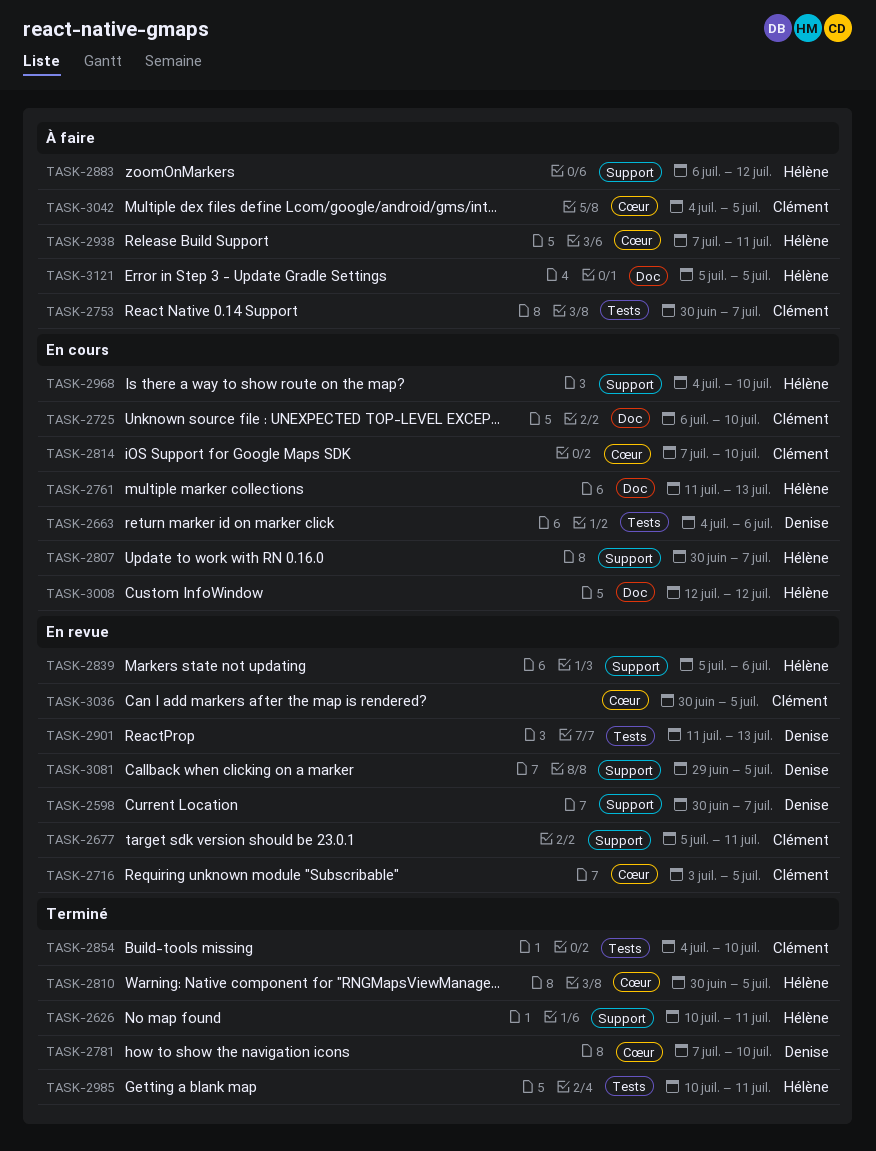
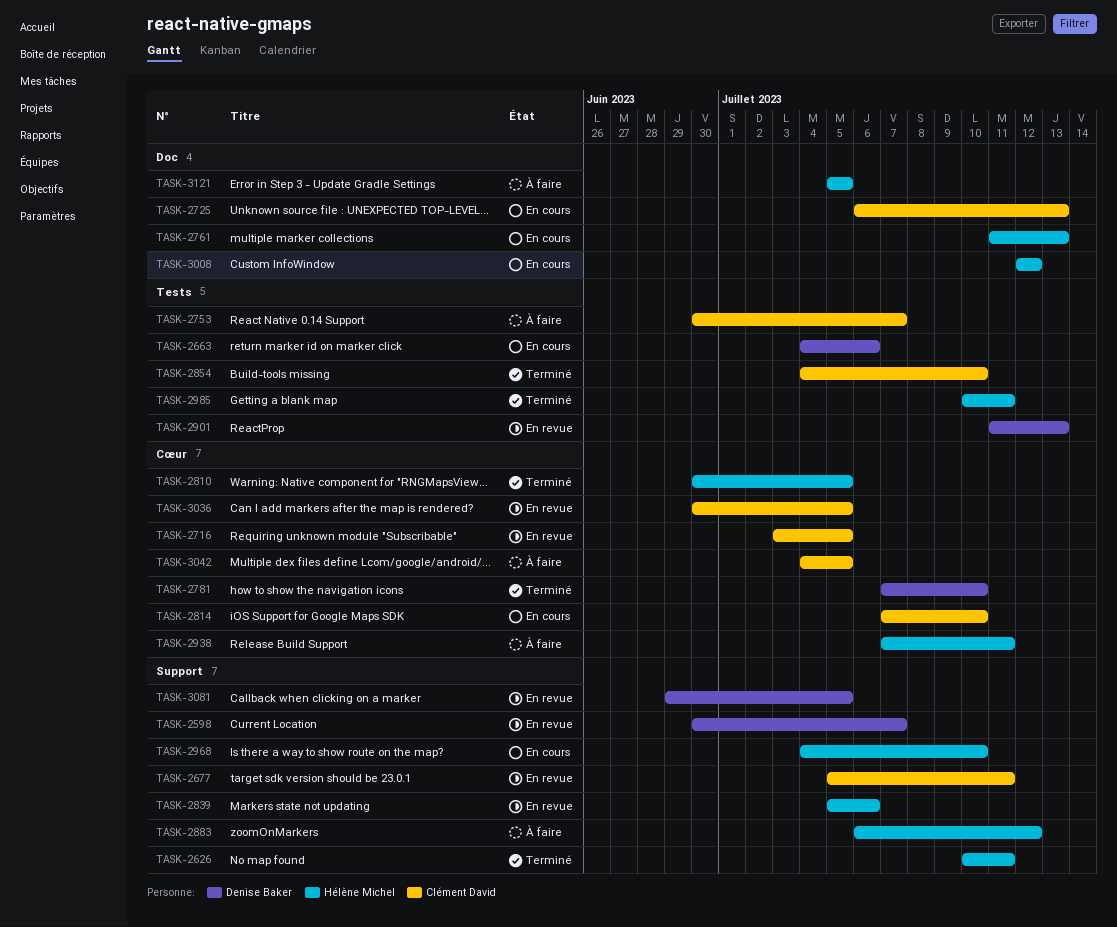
TASK-2725, due: Jul 10 -> Jul 13
TASK-2807: present -> none

